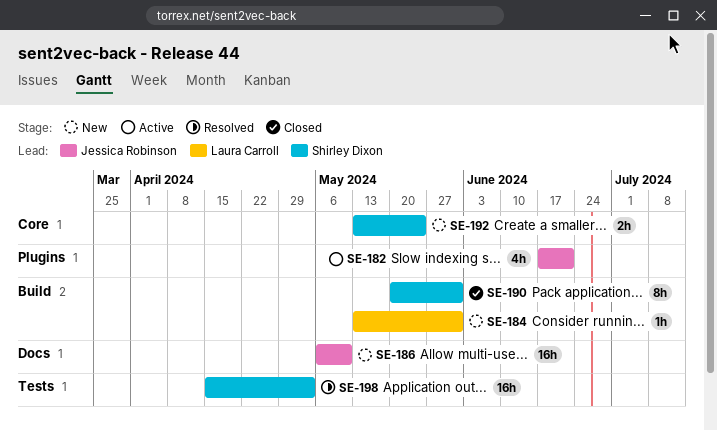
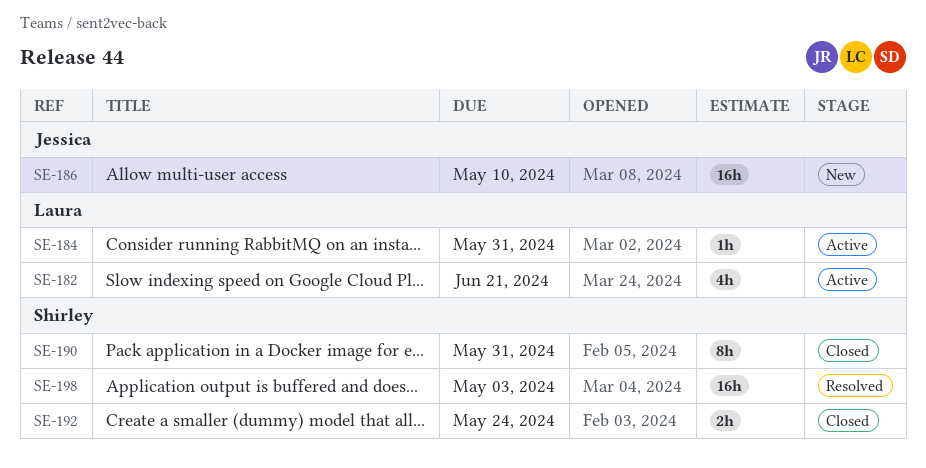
SE-182, owner: Jessica Robinson -> Laura Carroll
SE-184, status: New -> Active
SE-192, status: New -> Closed

